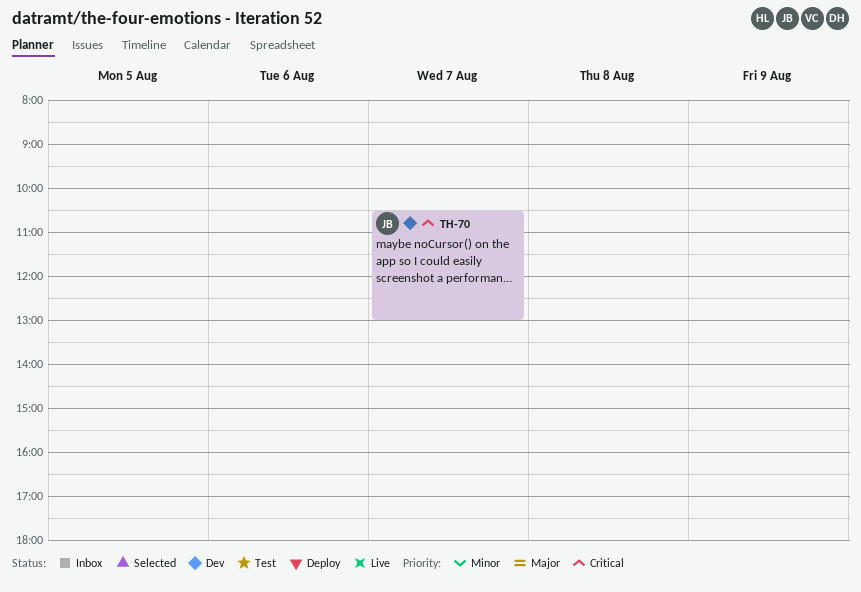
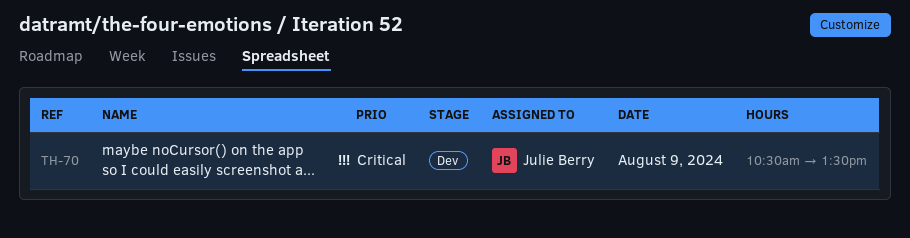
TH-70, day: Aug 7 -> Aug 9
TH-70, ends: 13:00 -> 13:30

